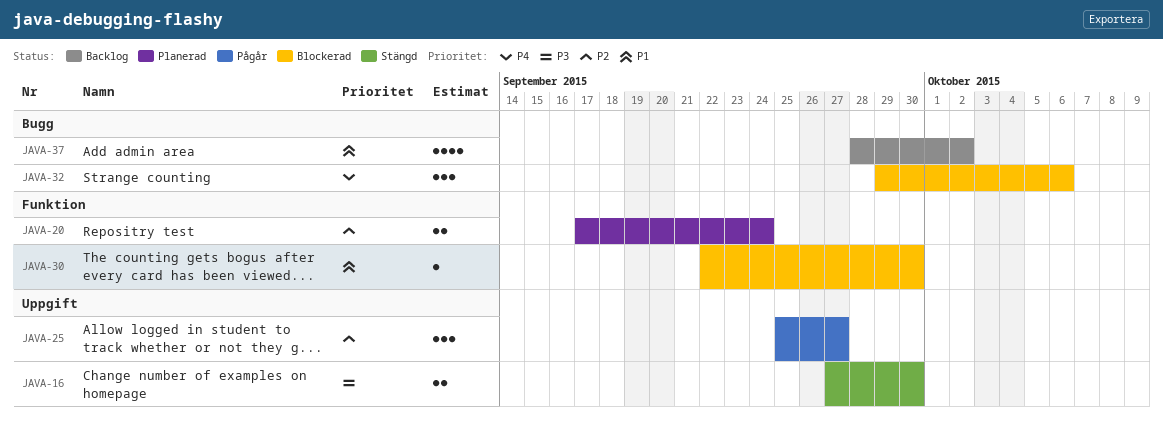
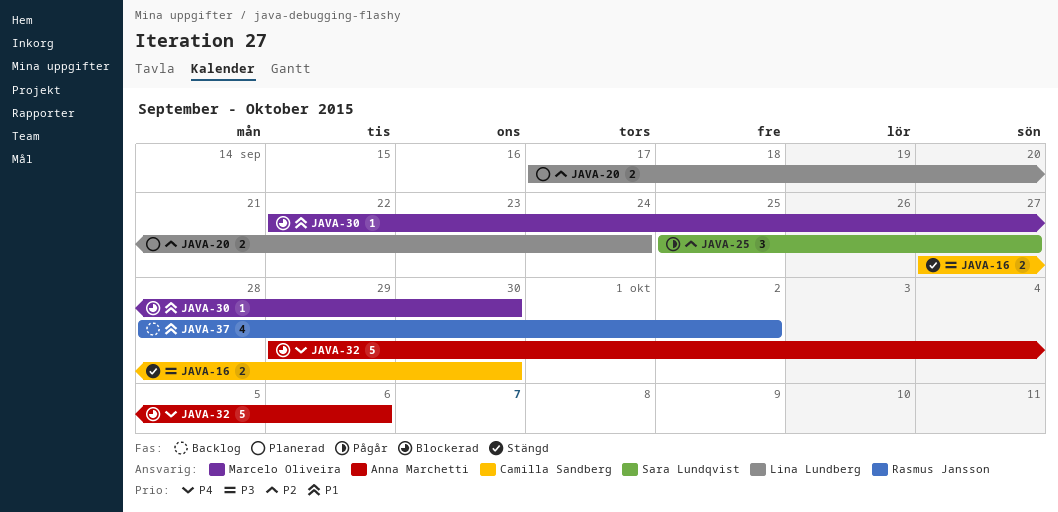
JAVA-32, estimate: 3 -> 5

